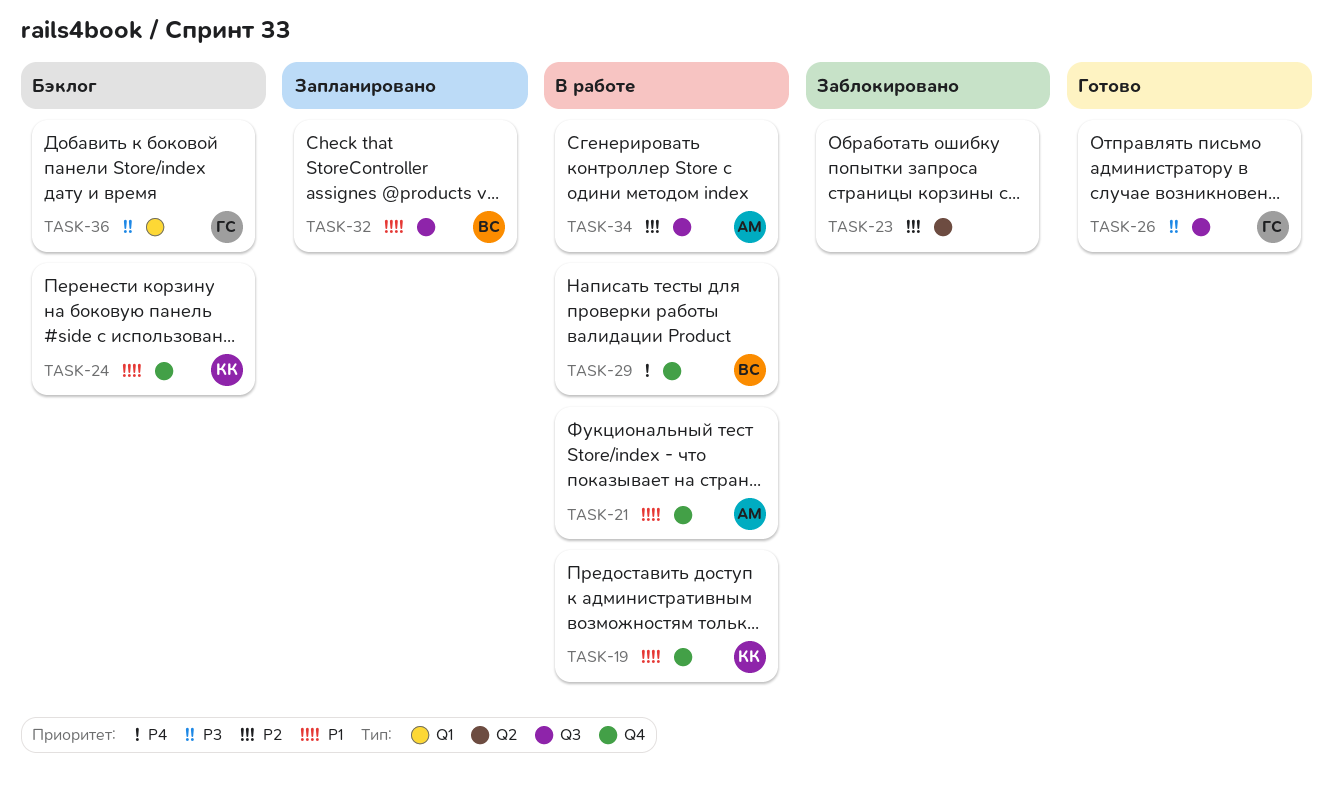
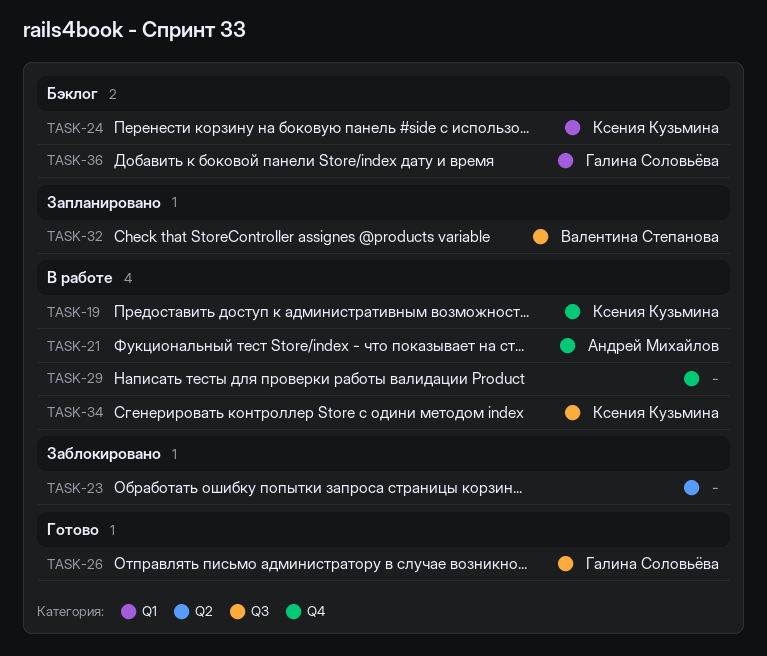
TASK-24, label: Q4 -> Q1
TASK-29, owner: Валентина Степанова -> none
TASK-34, owner: Андрей Михайлов -> Ксения Кузьмина

